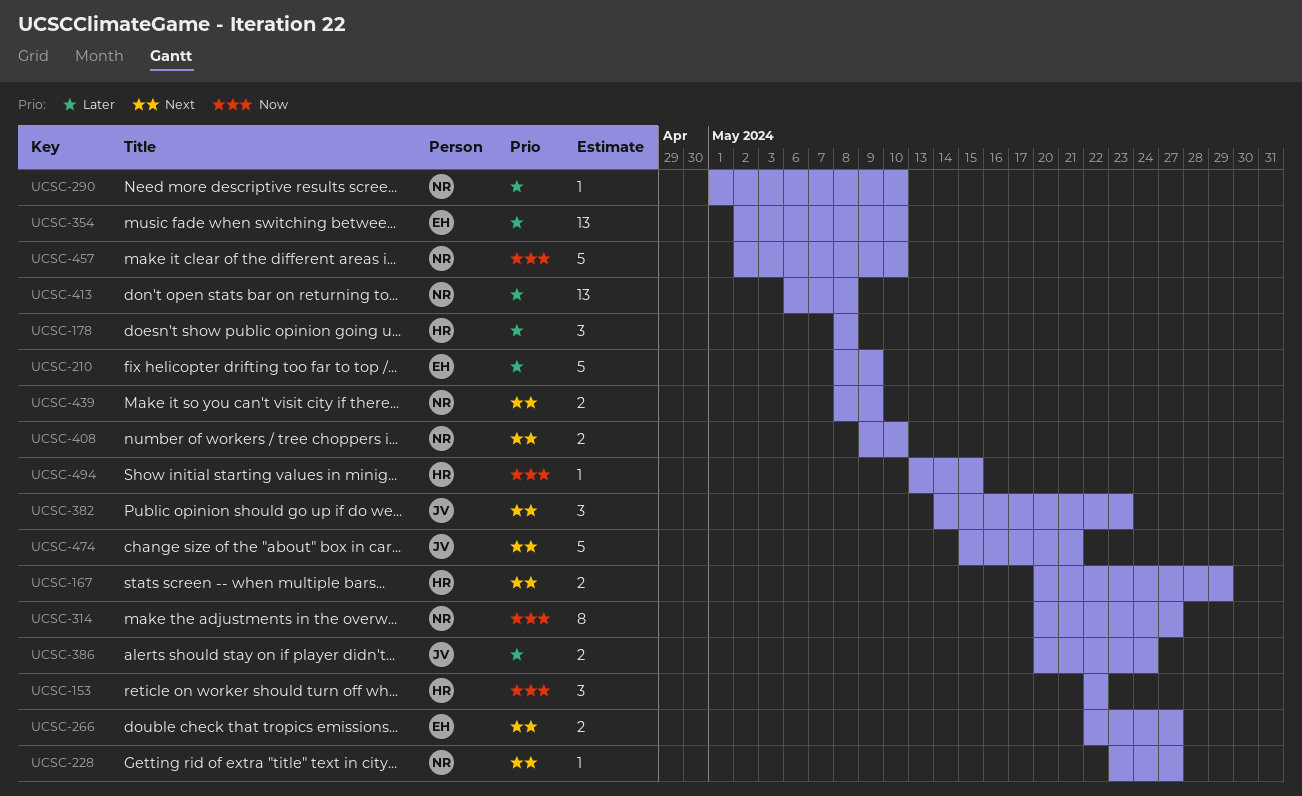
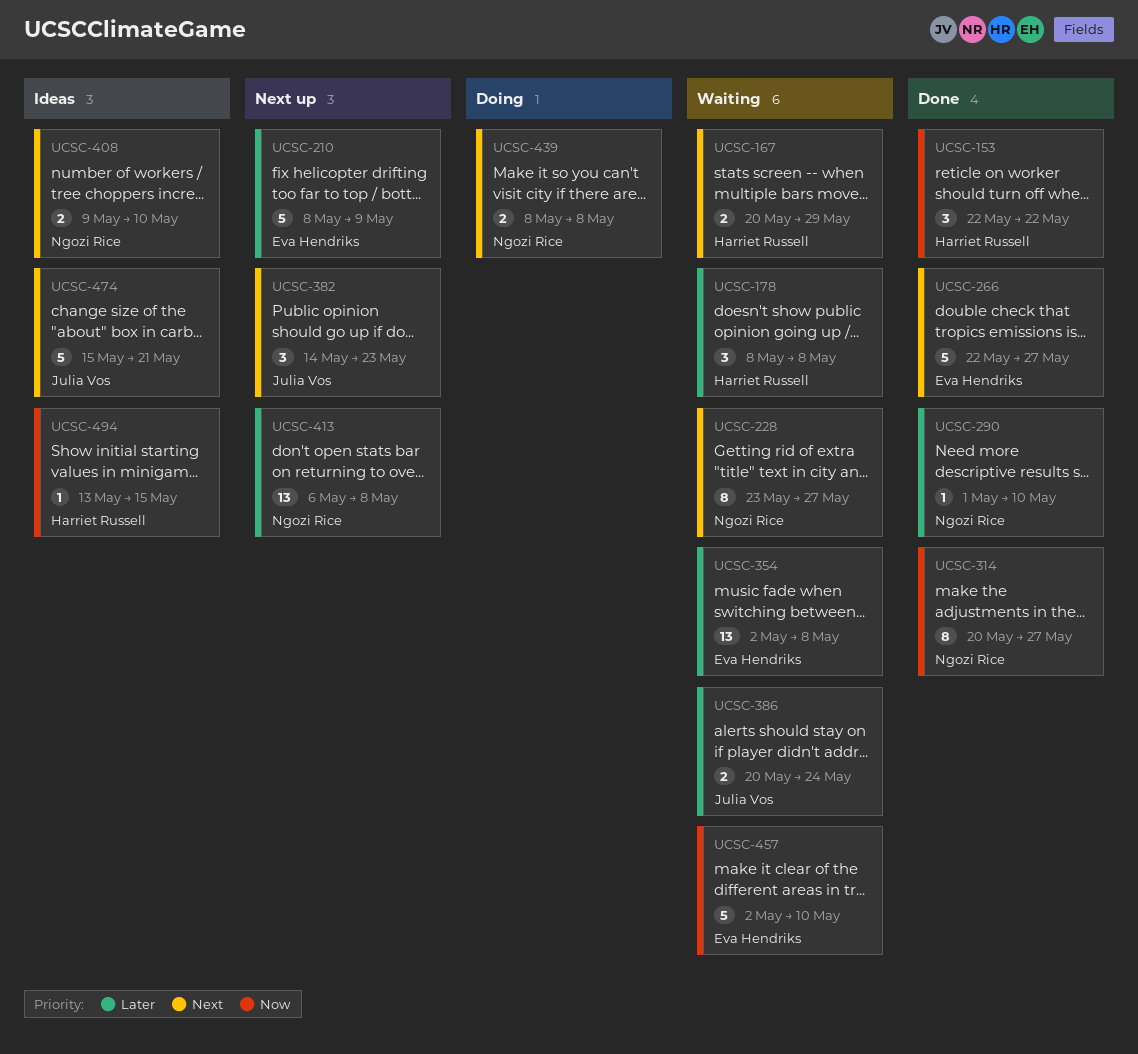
UCSC-228, estimate: 1 -> 8
UCSC-266, estimate: 2 -> 5
UCSC-354, due: May 10 -> May 8
UCSC-439, due: May 9 -> May 8
UCSC-457, owner: Ngozi Rice -> Eva Hendriks

